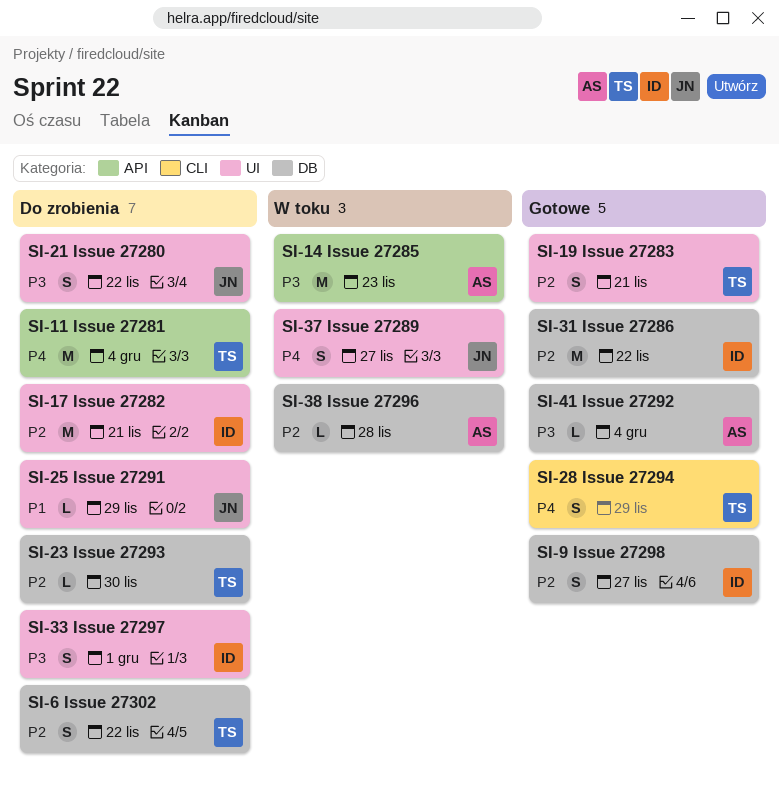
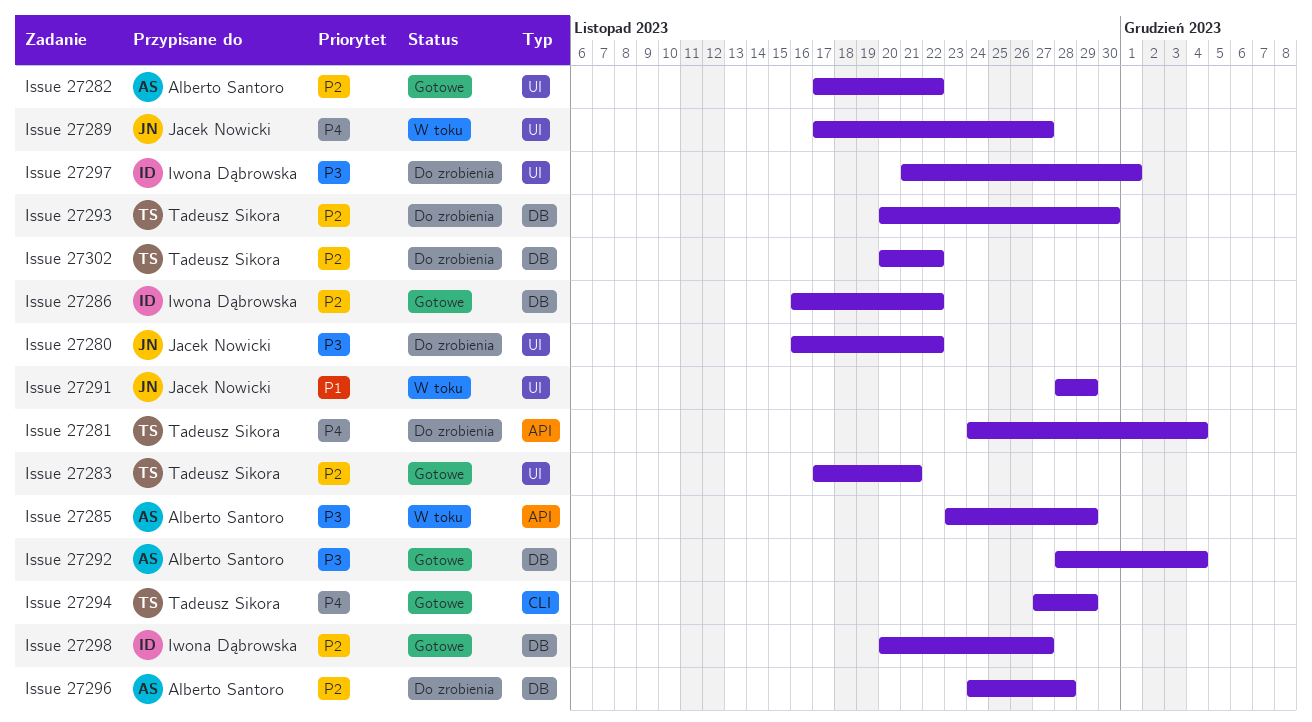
Issue 27282, status: Do zrobienia -> Gotowe
Issue 27282, owner: Iwona Dąbrowska -> Alberto Santoro
Issue 27282, due: Nov 21 -> Nov 22
Issue 27285, due: Nov 23 -> Nov 29
Issue 27291, status: Do zrobienia -> W toku
Issue 27296, status: W toku -> Do zrobienia

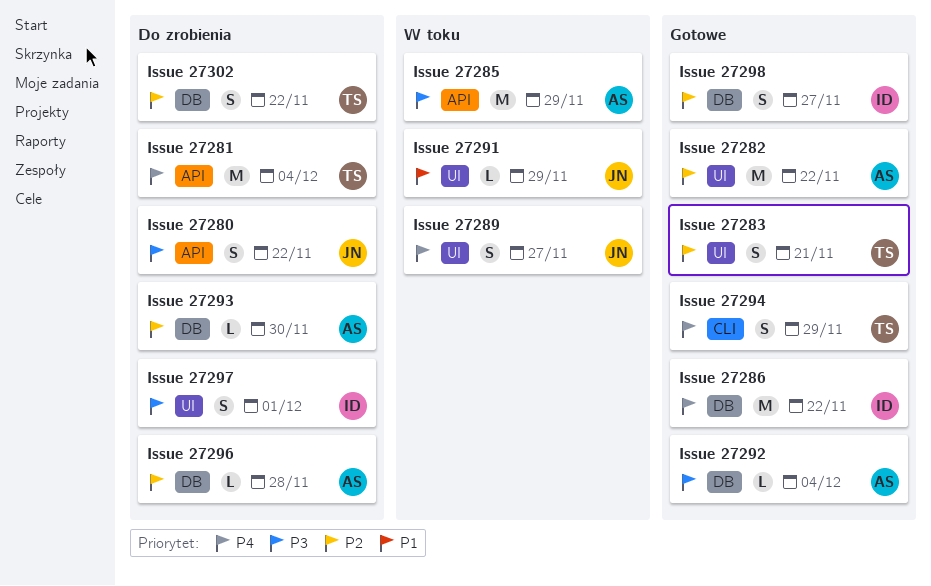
Issue 27280, label: UI -> API
Issue 27286, priority: P2 -> P4
Issue 27293, owner: Tadeusz Sikora -> Alberto Santoro

